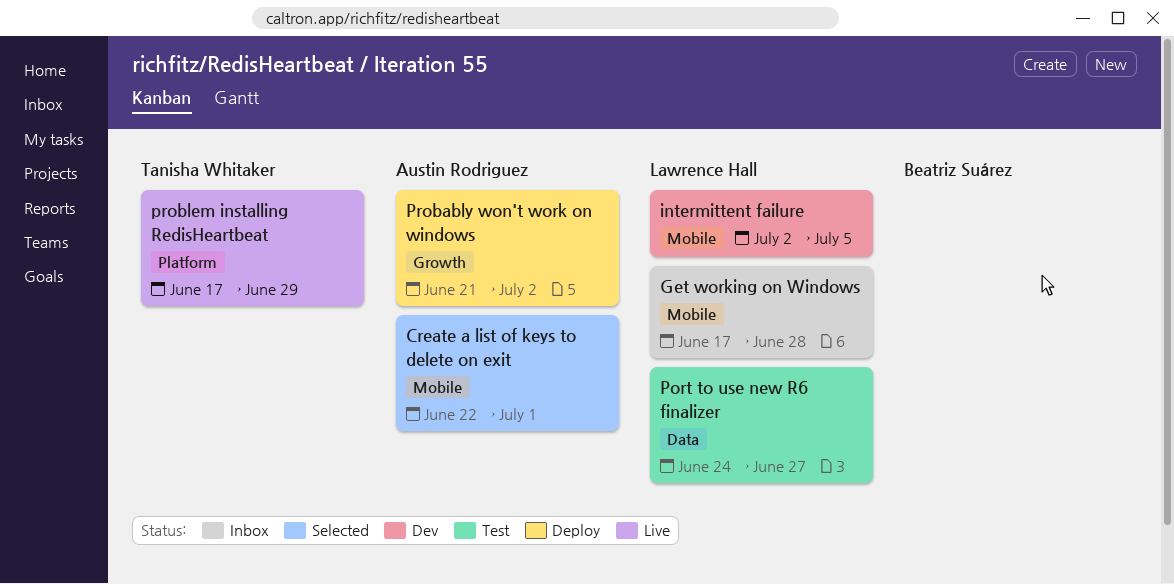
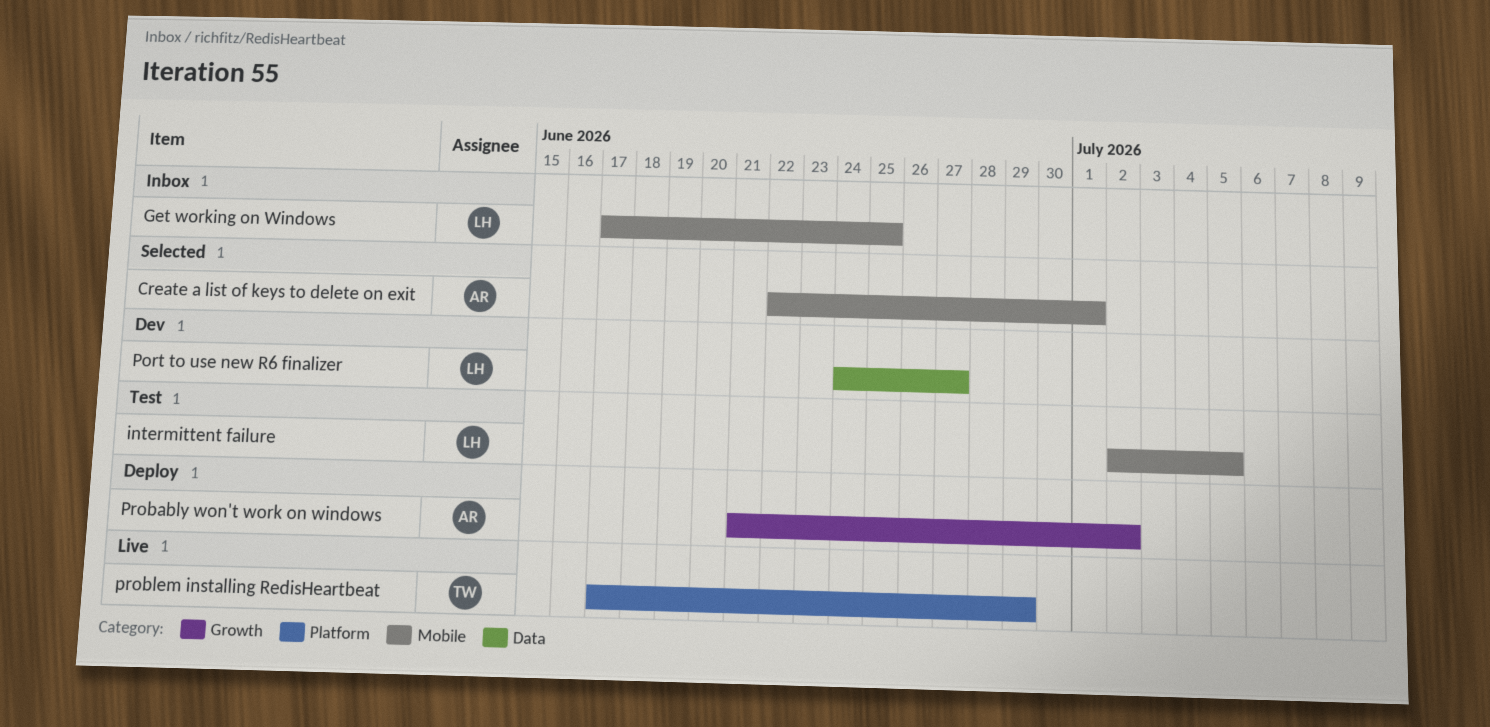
Get working on Windows, due: Jun 28 -> Jun 25
intermittent failure, status: Dev -> Test
Port to use new R6 finalizer, status: Test -> Dev

